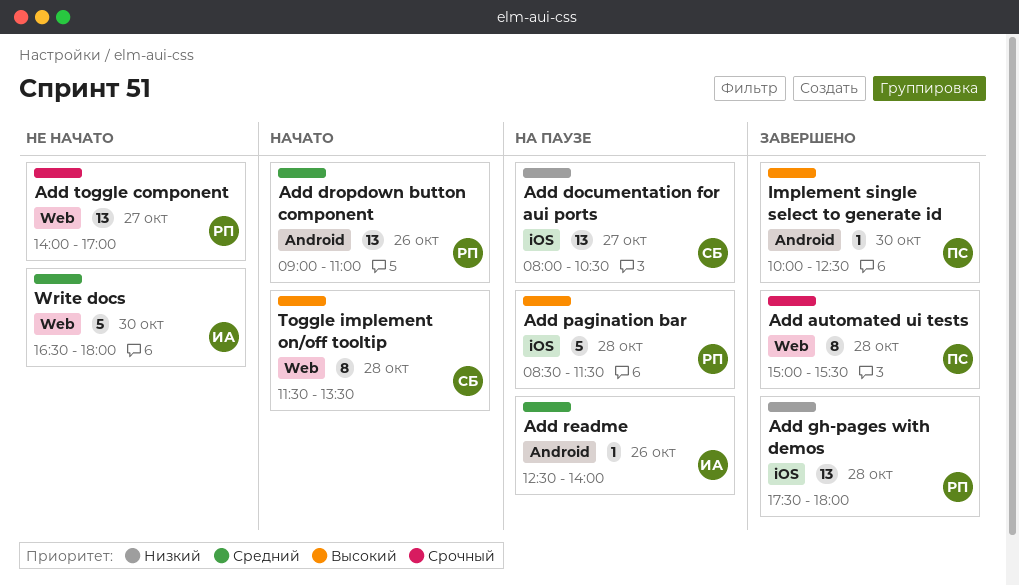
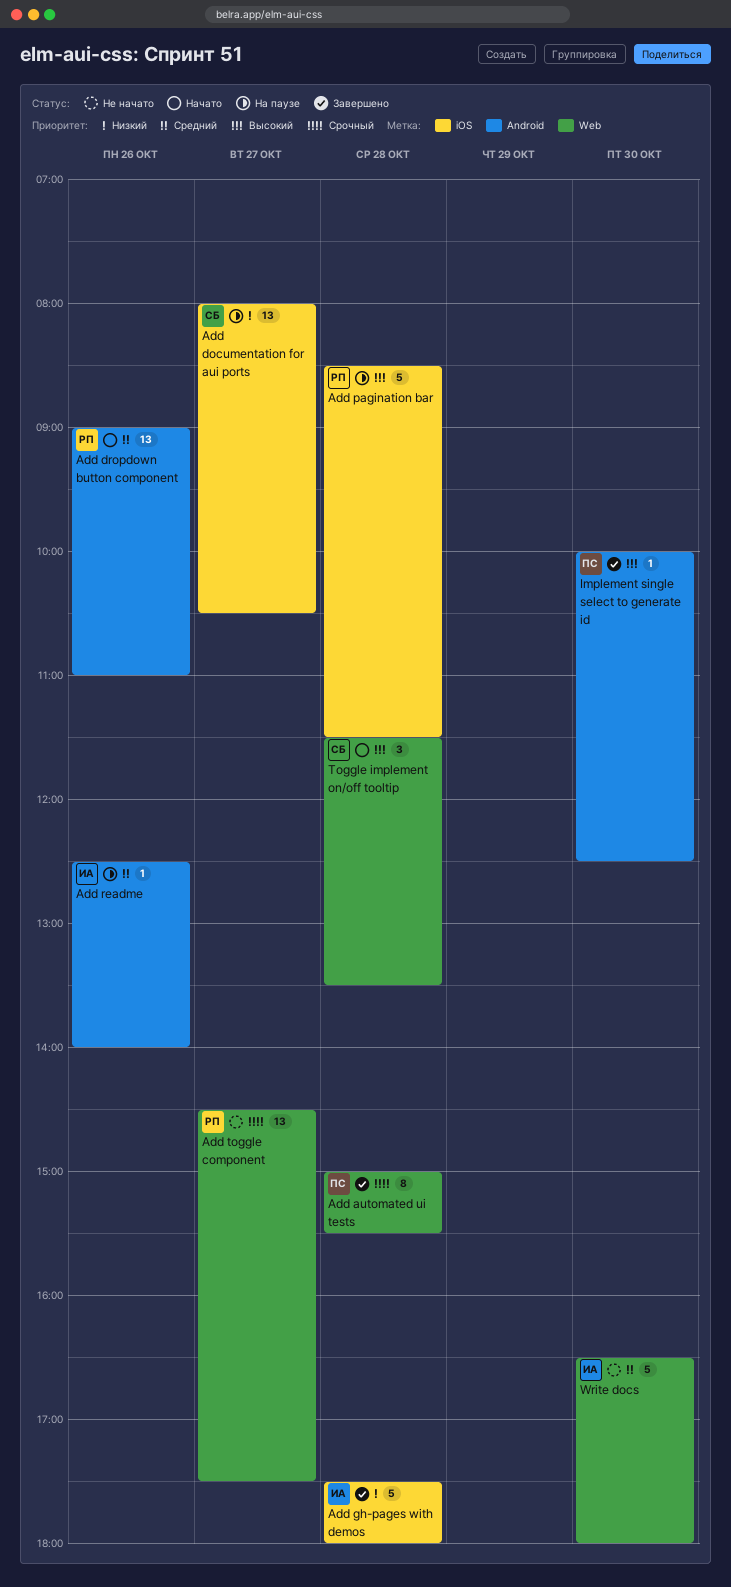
Add gh-pages with demos, owner: РП -> ИА
Add gh-pages with demos, estimate: 13 -> 5
Add toggle component, begins: 14:00 -> 14:30
Add toggle component, ends: 17:00 -> 17:30
Toggle implement on/off tooltip, estimate: 8 -> 3

